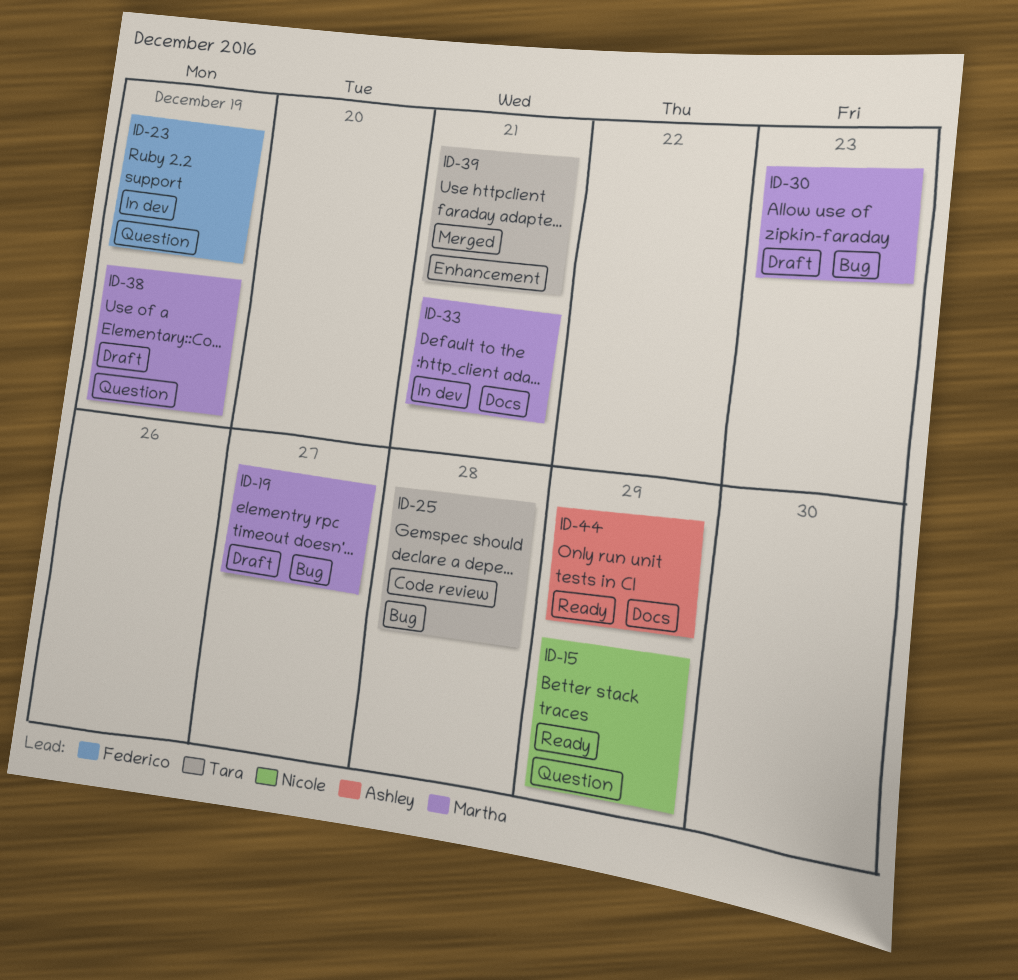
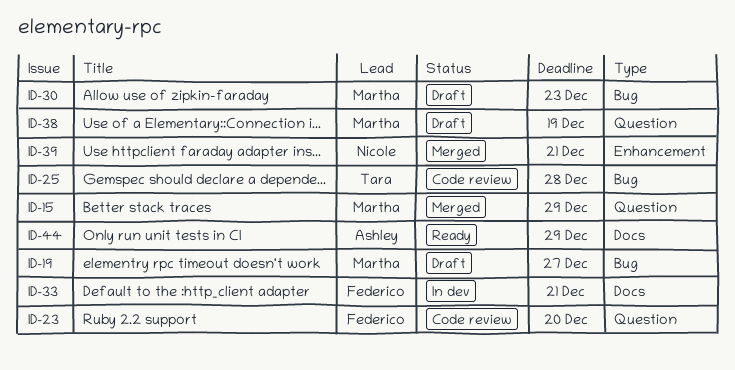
ID-15, status: Ready -> Merged
ID-15, owner: Nicole -> Martha
ID-23, status: In dev -> Code review
ID-23, due: Dec 19 -> Dec 20
ID-33, owner: Martha -> Federico
ID-39, owner: Tara -> Nicole

